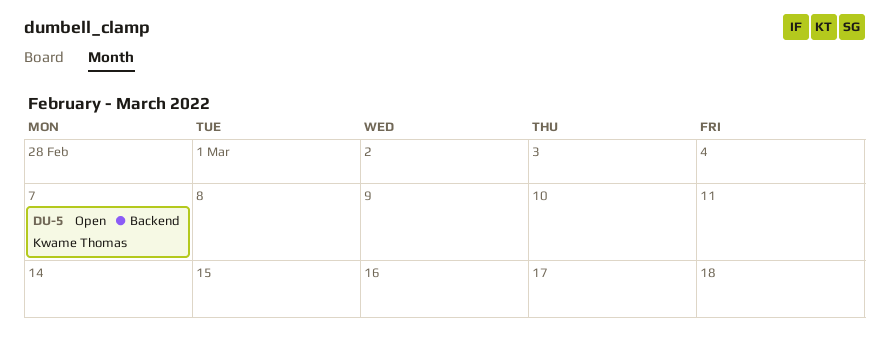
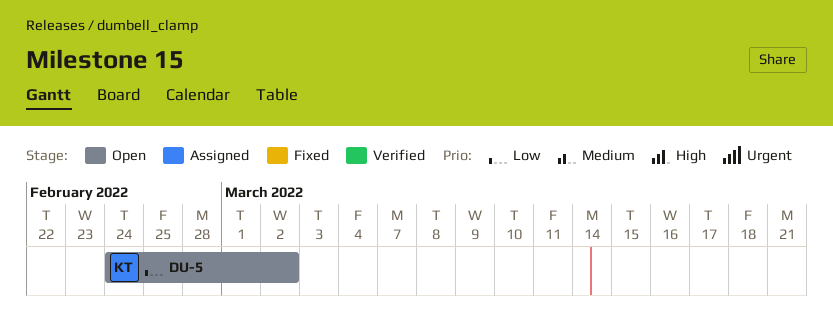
DU-5, due: Mar 7 -> Mar 2

